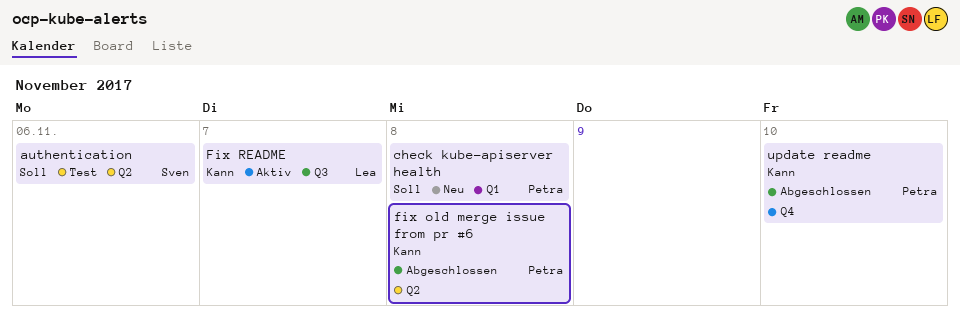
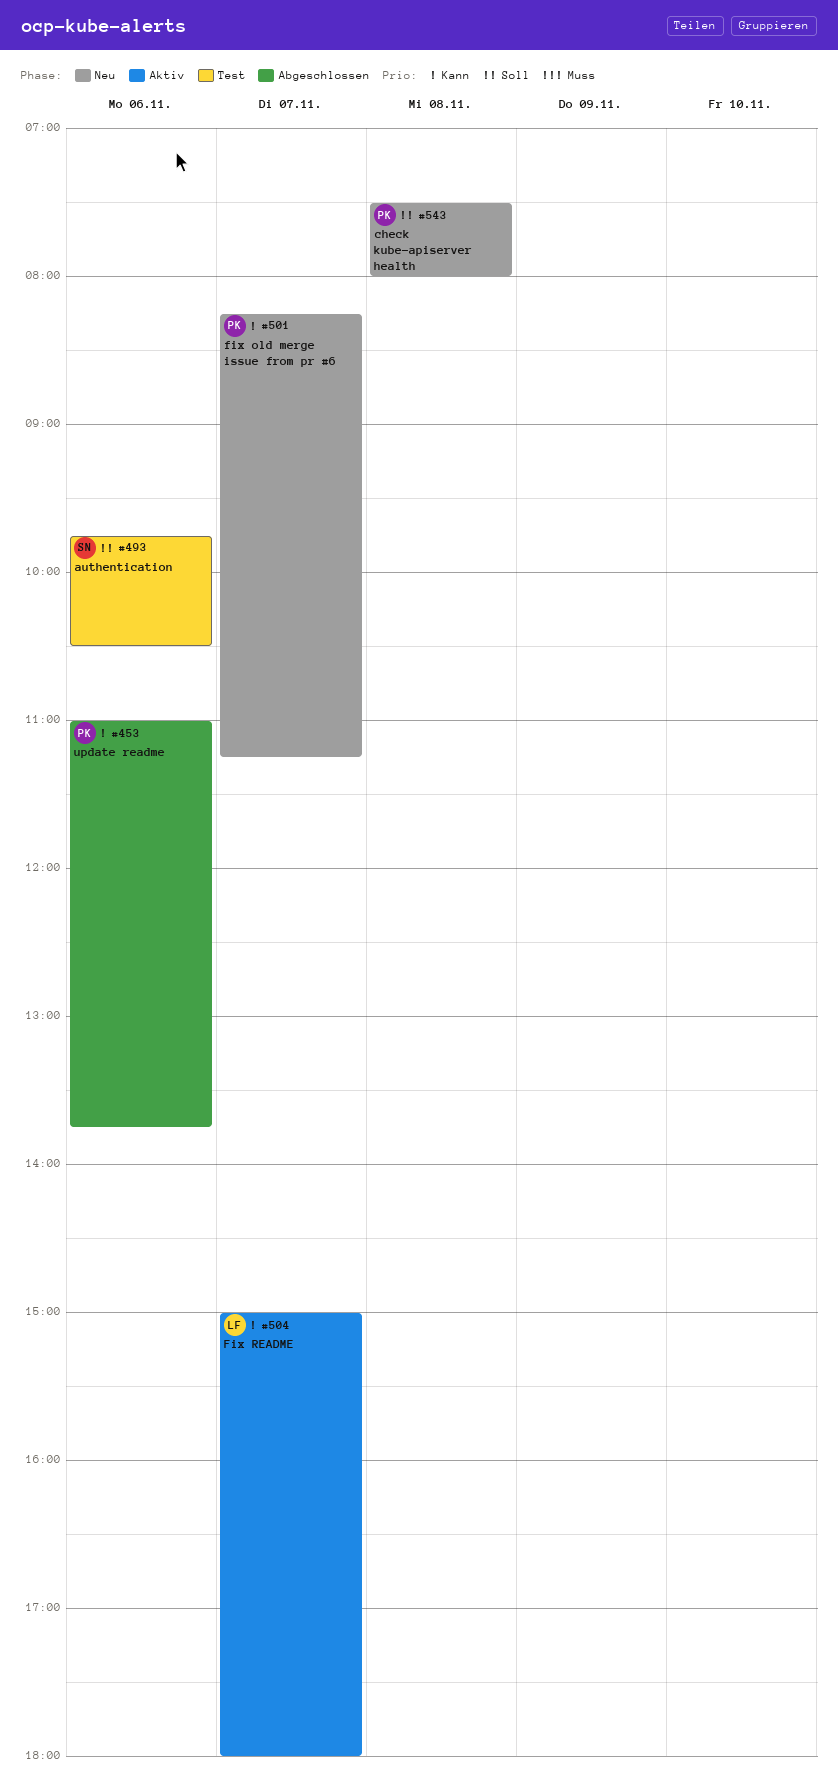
fix old merge issue from pr #6, status: Abgeschlossen -> Neu
fix old merge issue from pr #6, day: Nov 8 -> Nov 7
update readme, day: Nov 10 -> Nov 6

